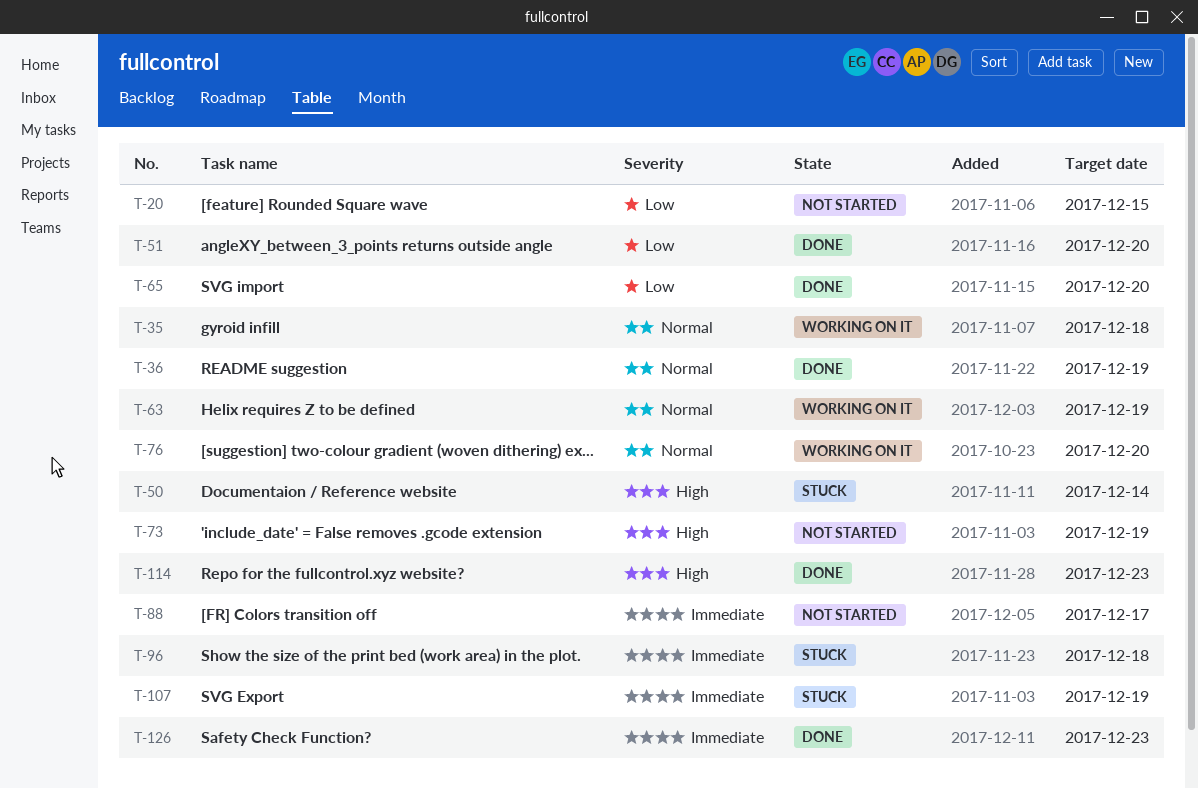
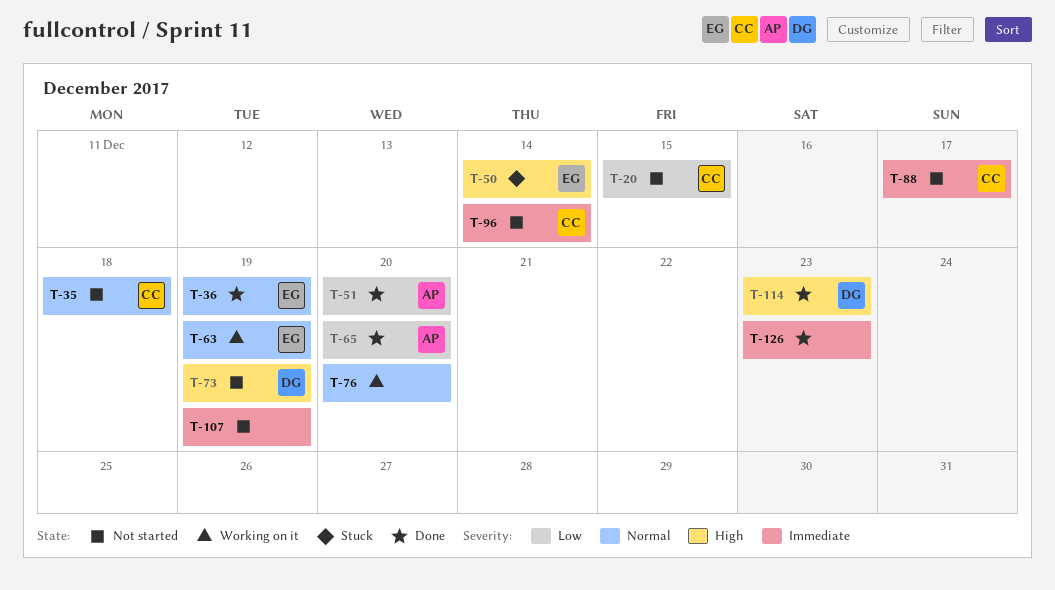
T-35, status: Working on it -> Not started
T-96, status: Stuck -> Not started
T-96, due: Dec 18 -> Dec 14
T-107, status: Stuck -> Not started

